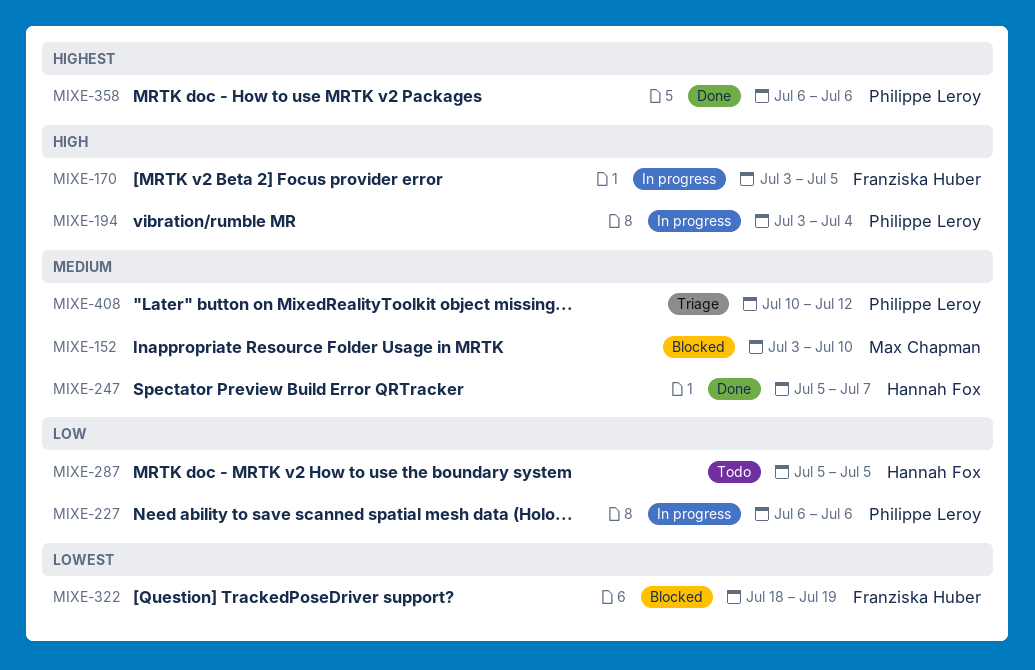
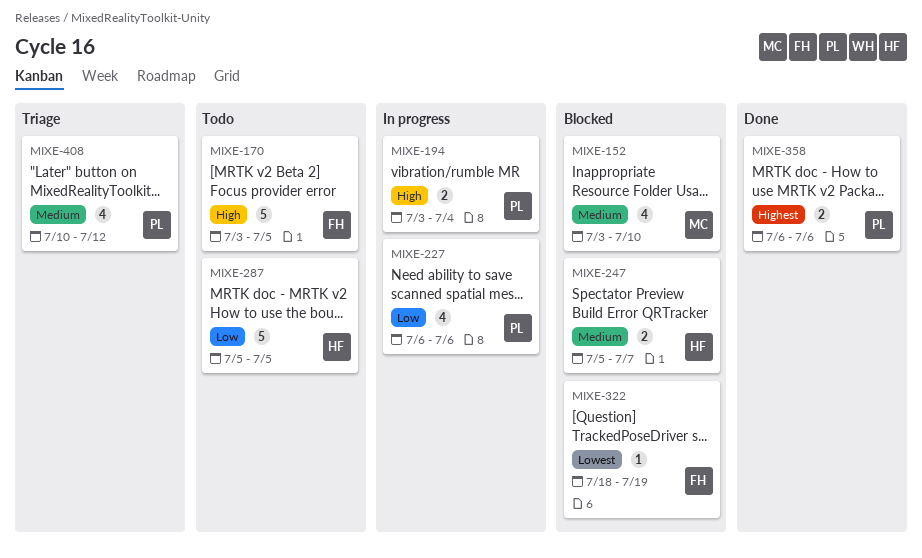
MIXE-170, status: In progress -> Todo
MIXE-247, status: Done -> Blocked

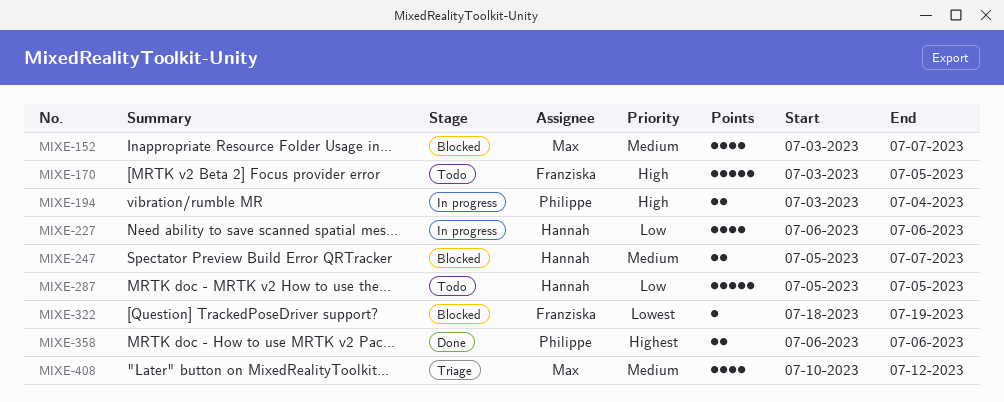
MIXE-152, due: Jul 10 -> Jul 7
MIXE-227, owner: Philippe -> Hannah
MIXE-408, owner: Philippe -> Max

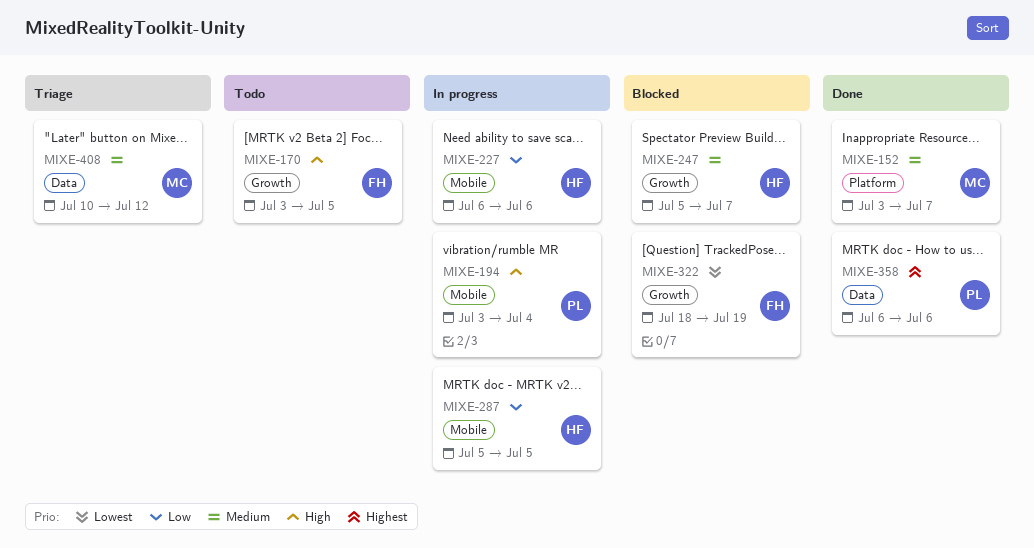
MIXE-152, status: Blocked -> Done
MIXE-287, status: Todo -> In progress

